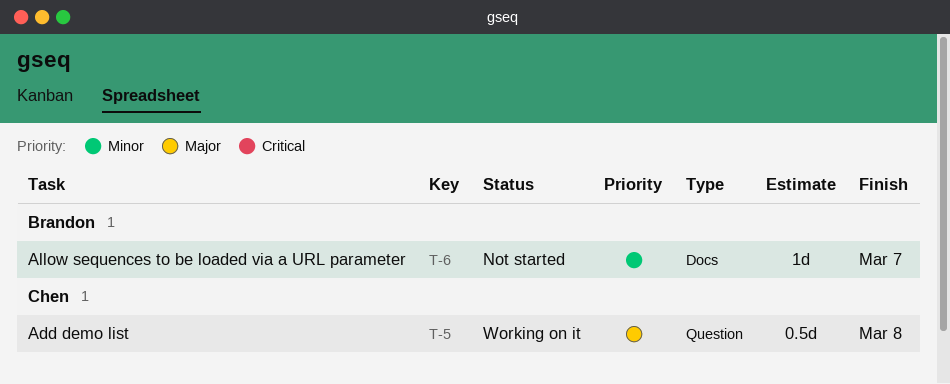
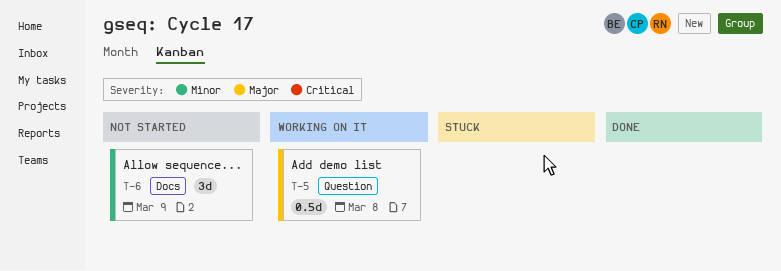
T-6, estimate: 1d -> 3d
T-6, due: Mar 7 -> Mar 9

